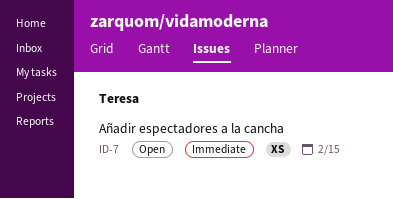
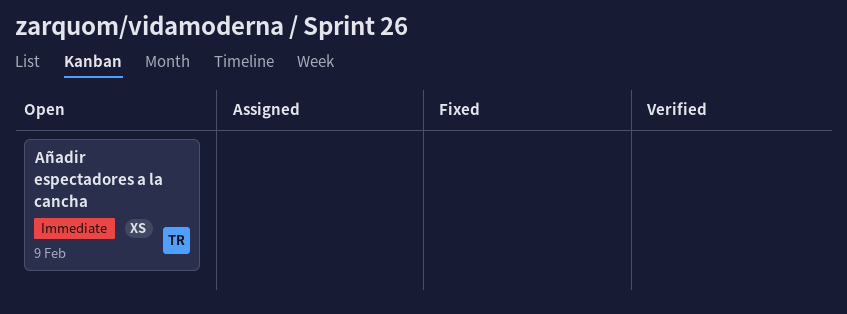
Añadir espectadores a la cancha, due: Feb 15 -> Feb 9

